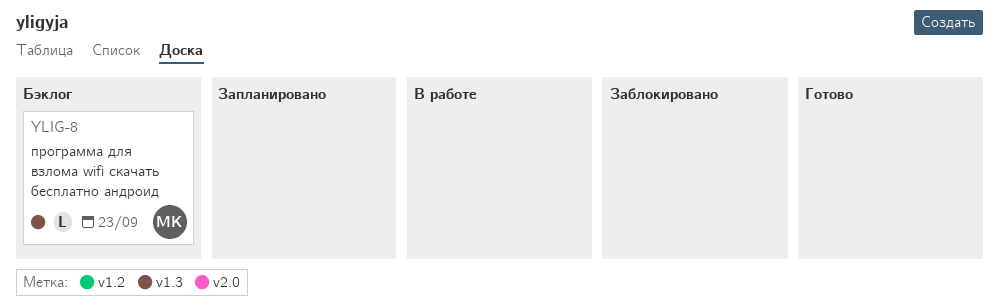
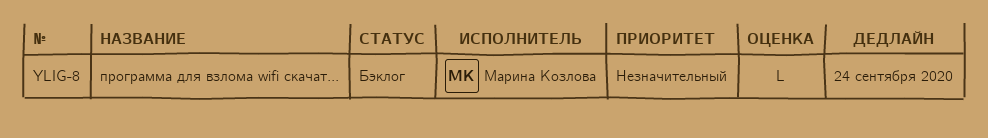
YLIG-8, due: Sep 23 -> Sep 24

